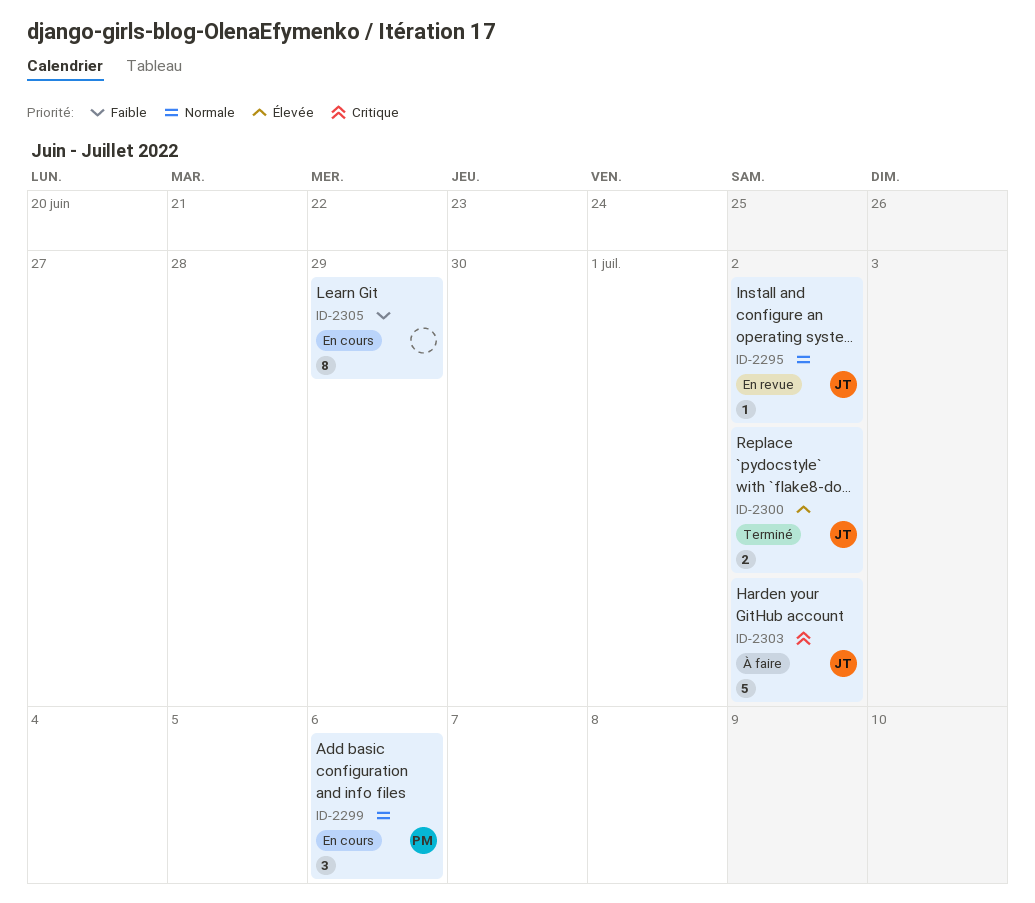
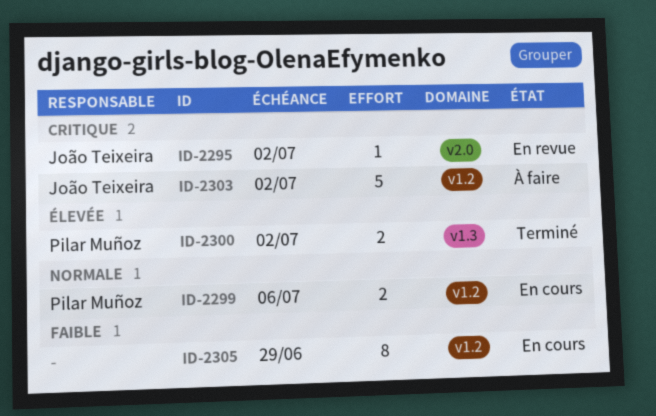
ID-2295, priority: Normale -> Critique
ID-2299, estimate: 3 -> 2
ID-2300, owner: João Teixeira -> Pilar Muñoz

